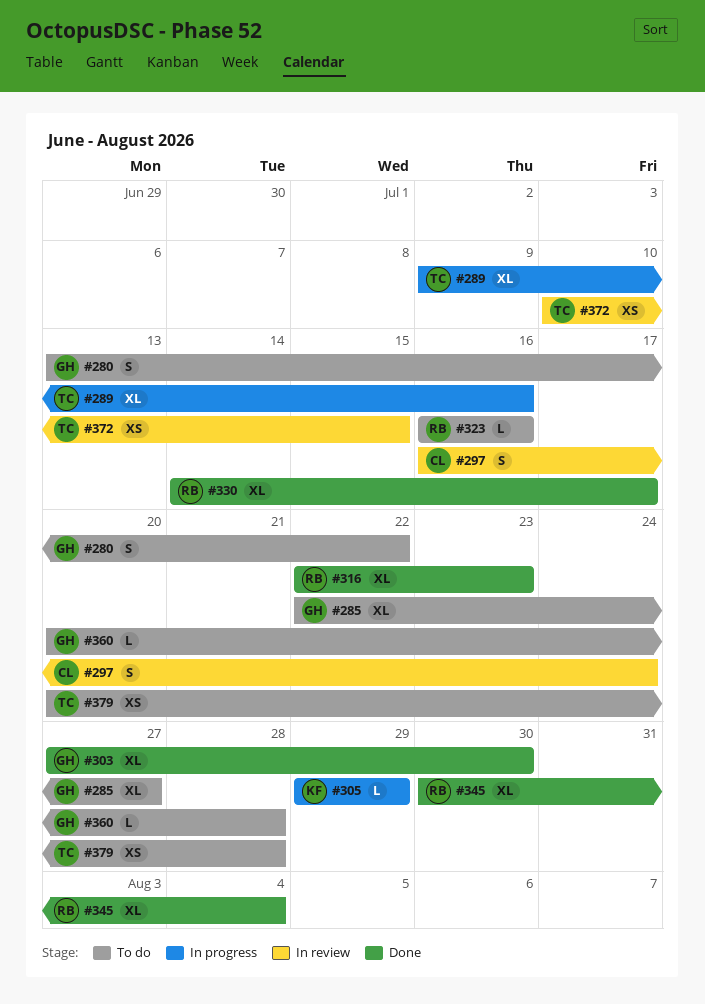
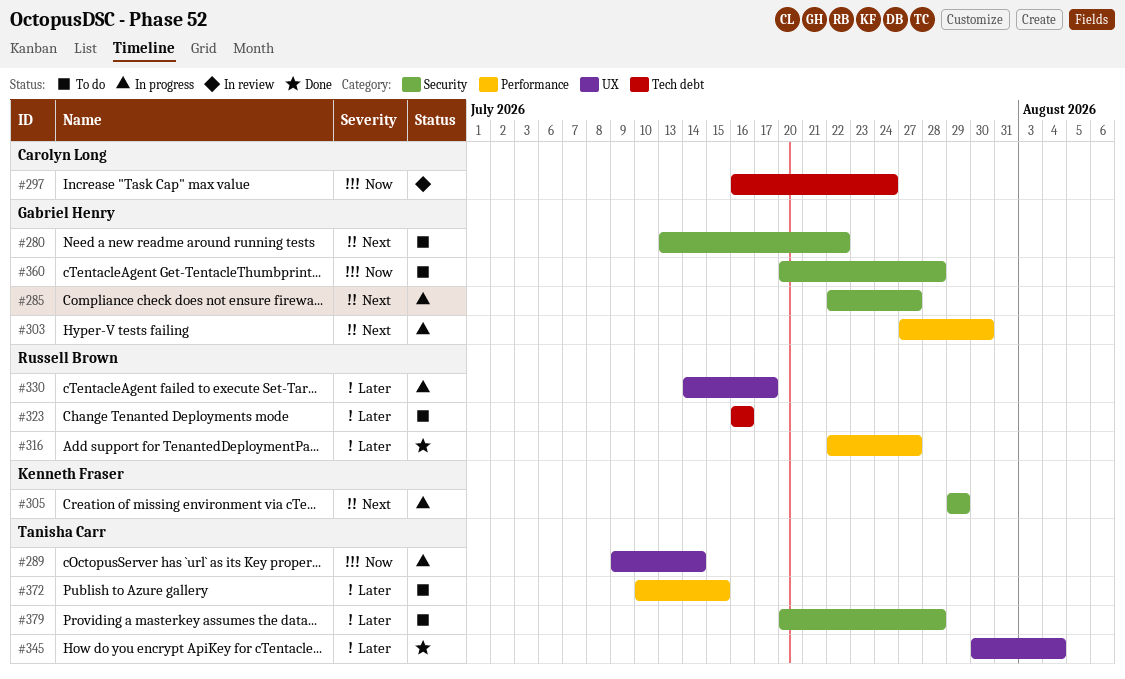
#285, status: To do -> In progress
#289, due: Jul 16 -> Jul 14
#303, status: Done -> In progress
#316, due: Jul 23 -> Jul 27
#330, status: Done -> In progress
#345, owner: Russell Brown -> Tanisha Carr
#372, status: In review -> To do

